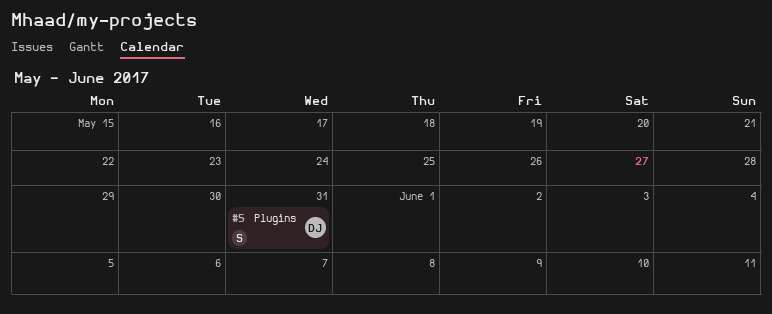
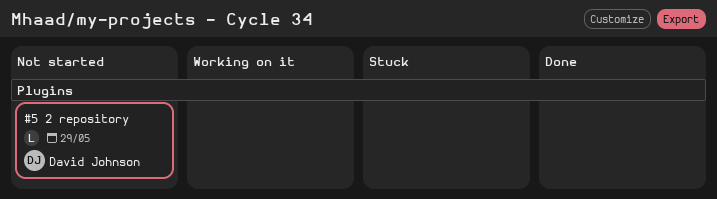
#5, estimate: S -> L
#5, due: May 31 -> May 29

